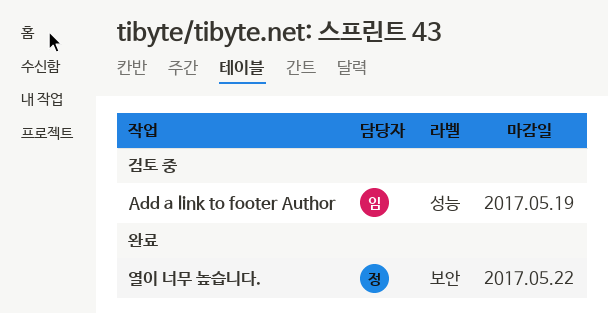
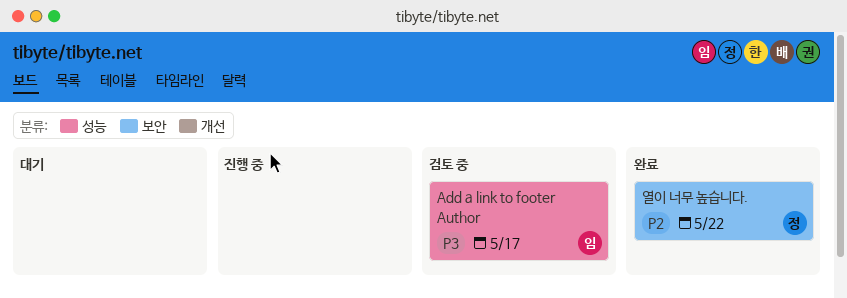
Add a link to footer Author, due: May 19 -> May 17

